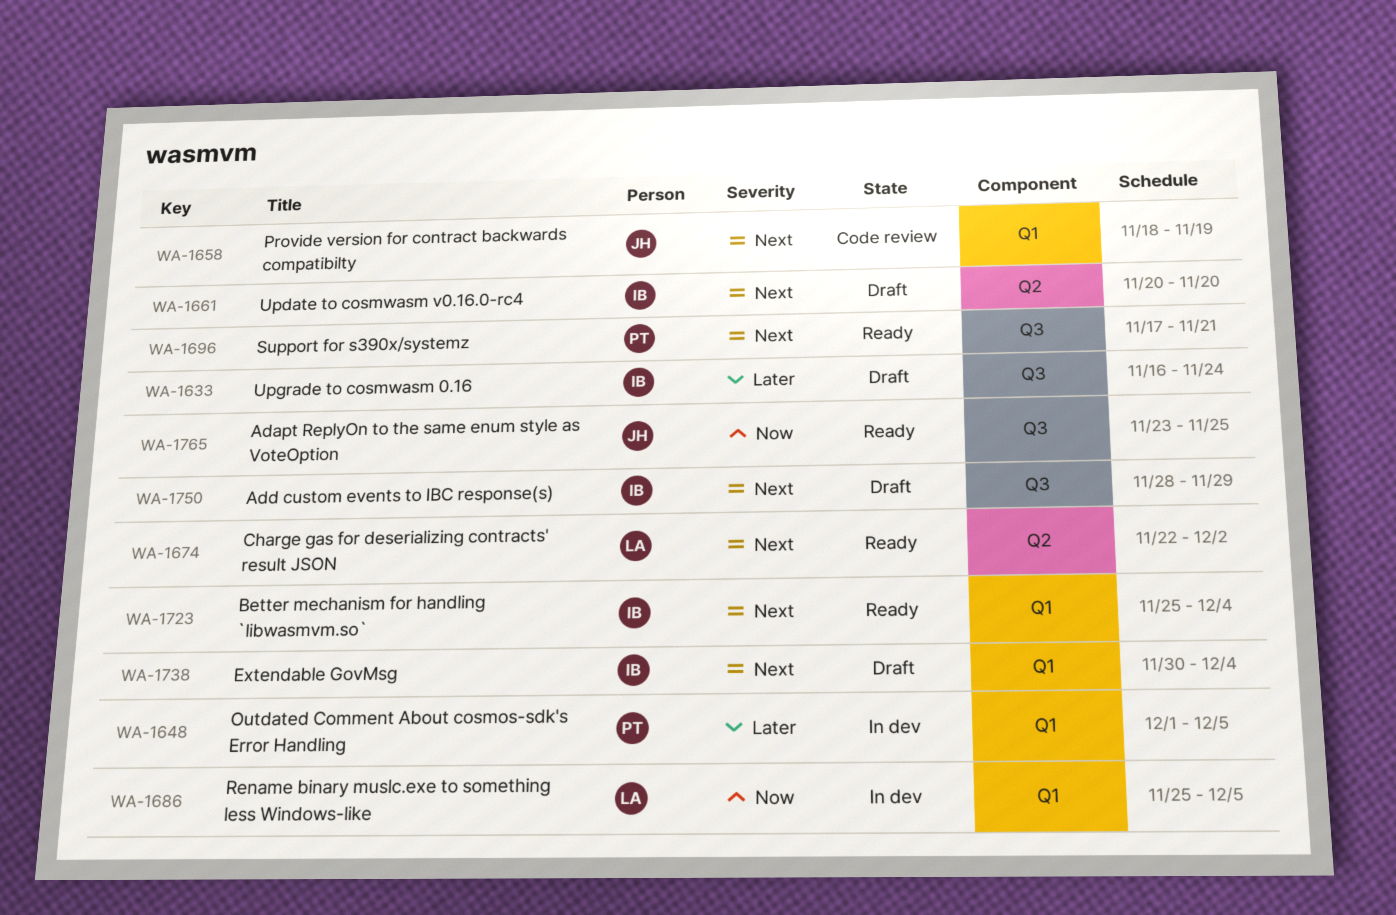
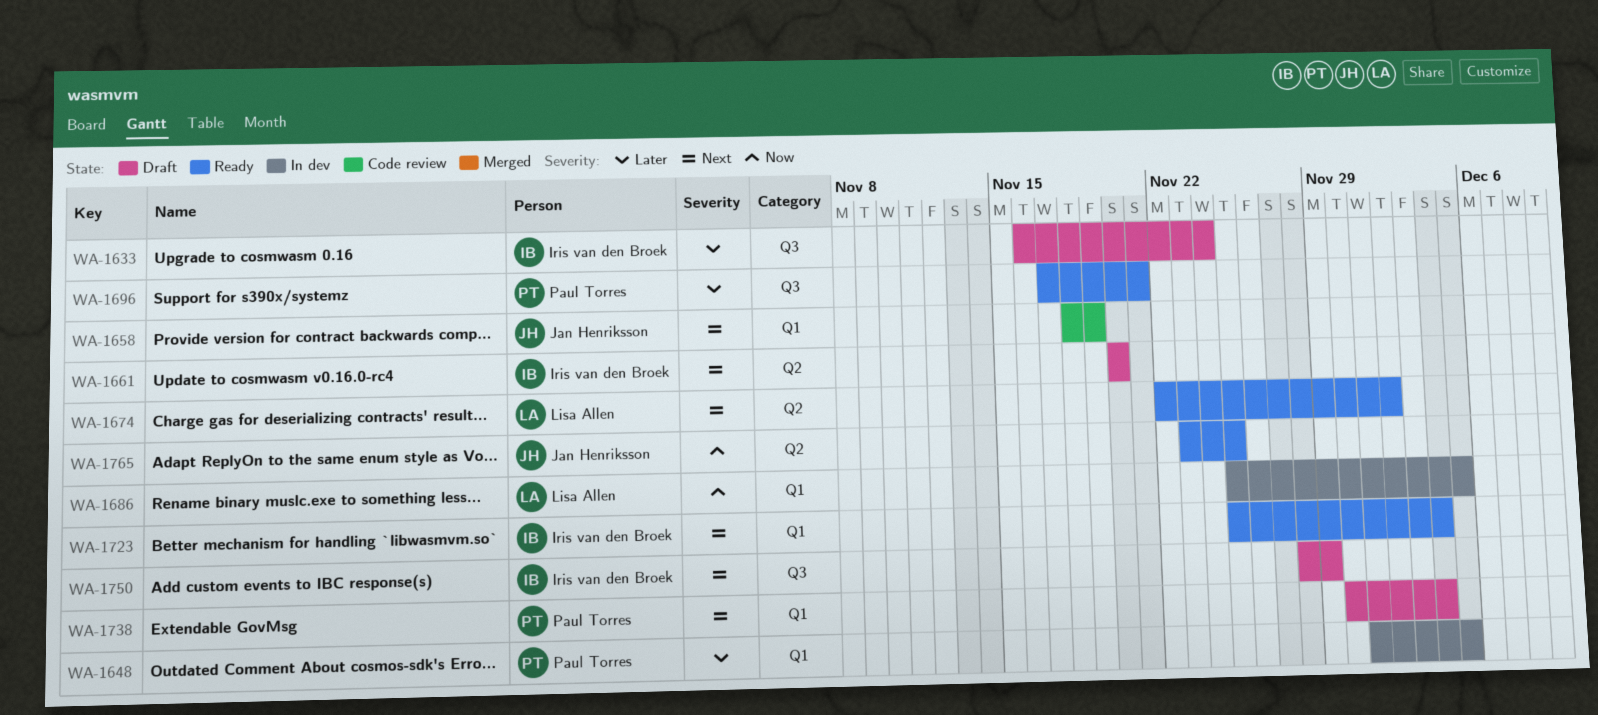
WA-1696, priority: Next -> Later
WA-1738, owner: Iris van den Broek -> Paul Torres
WA-1765, label: Q3 -> Q2

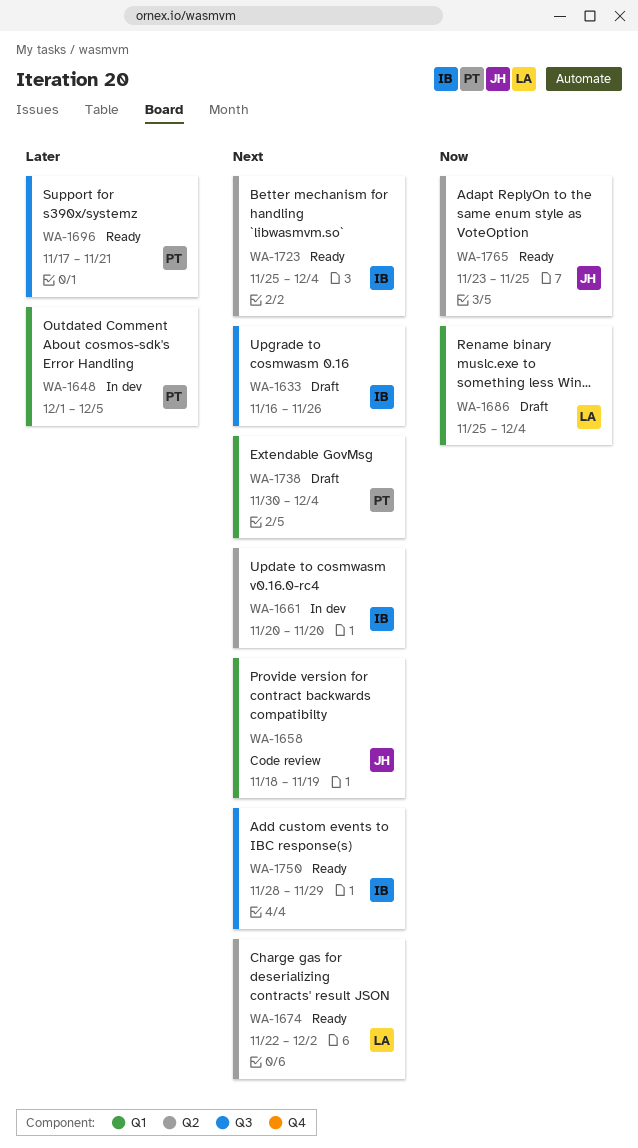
WA-1633, priority: Later -> Next
WA-1633, due: Nov 24 -> Nov 26
WA-1661, status: Draft -> In dev
WA-1686, status: In dev -> Draft
WA-1686, due: Dec 5 -> Dec 4
WA-1723, label: Q1 -> Q2
WA-1750, status: Draft -> Ready

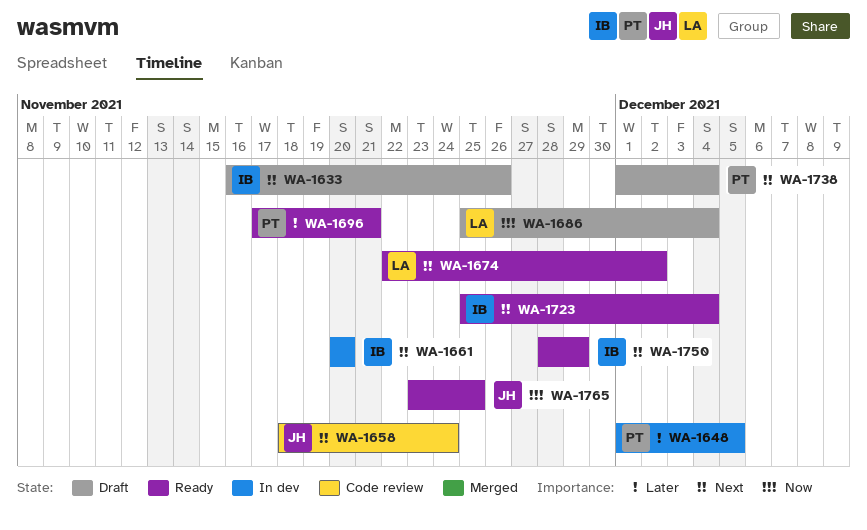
WA-1658, due: Nov 19 -> Nov 24
WA-1738, start: Nov 30 -> Dec 1

